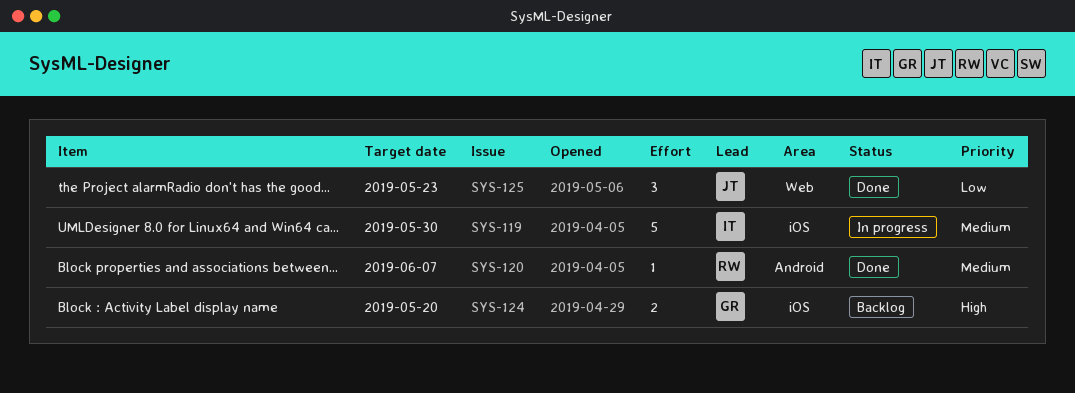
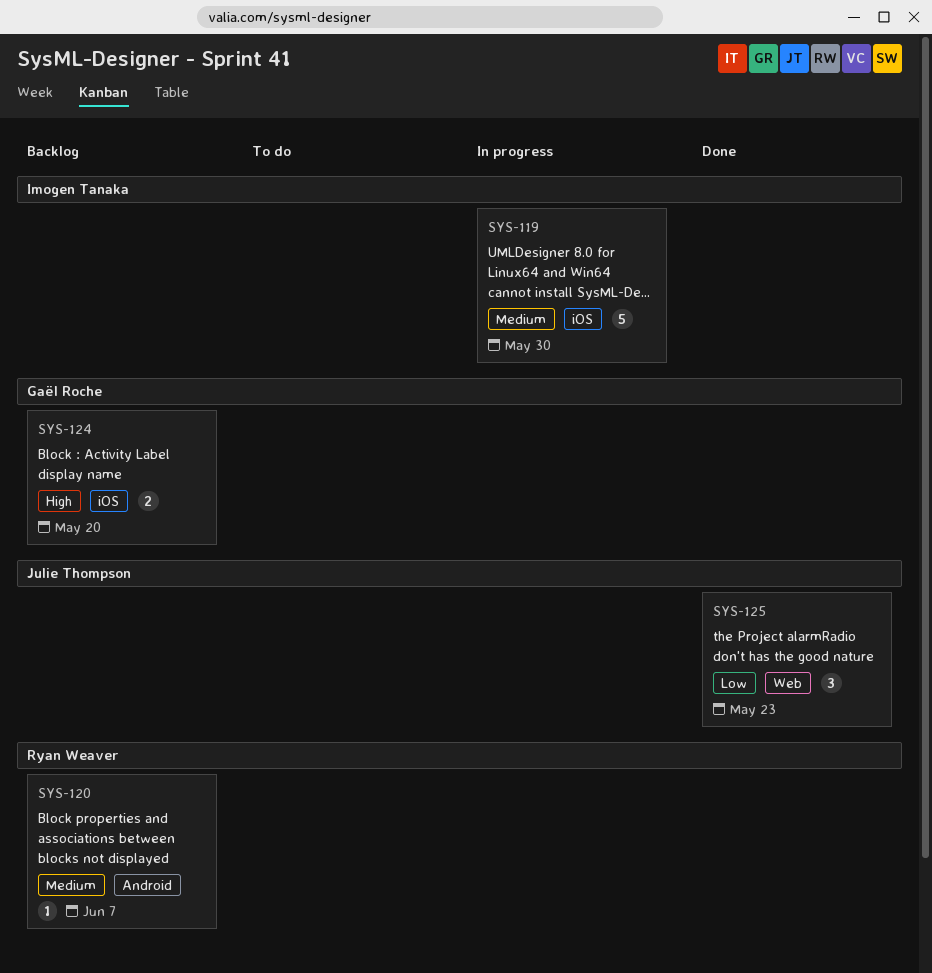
SYS-120, status: Done -> Backlog

